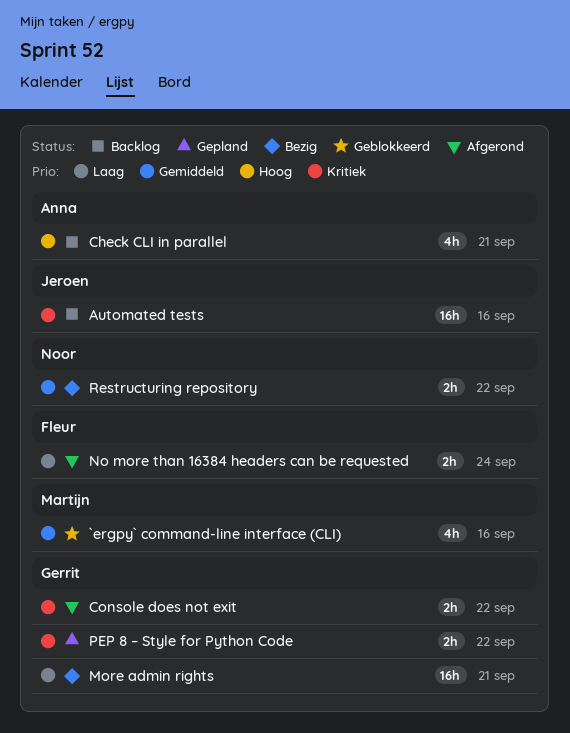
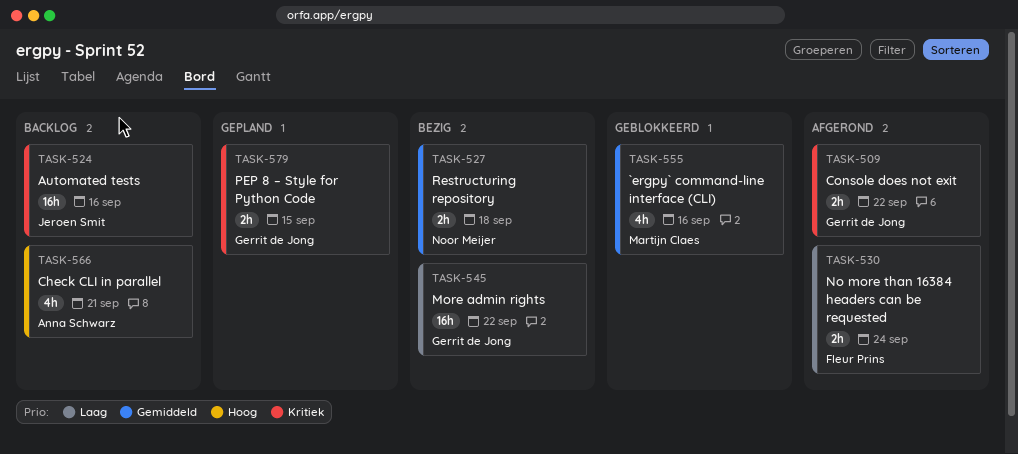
More admin rights, due: Sep 21 -> Sep 22
PEP 8 – Style for Python Code, due: Sep 22 -> Sep 15
Restructuring repository, due: Sep 22 -> Sep 18

